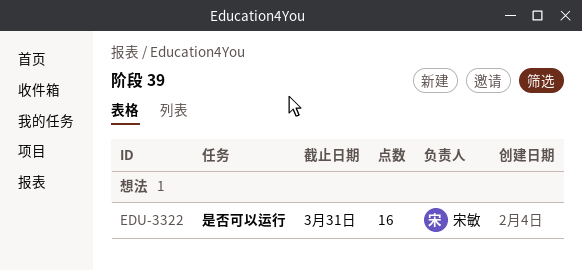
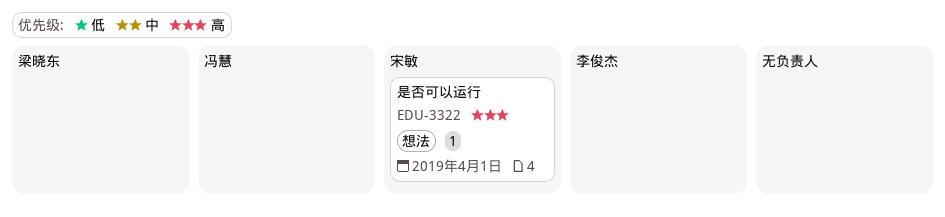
EDU-3322, estimate: 16 -> 1
EDU-3322, due: Mar 31 -> Apr 1

